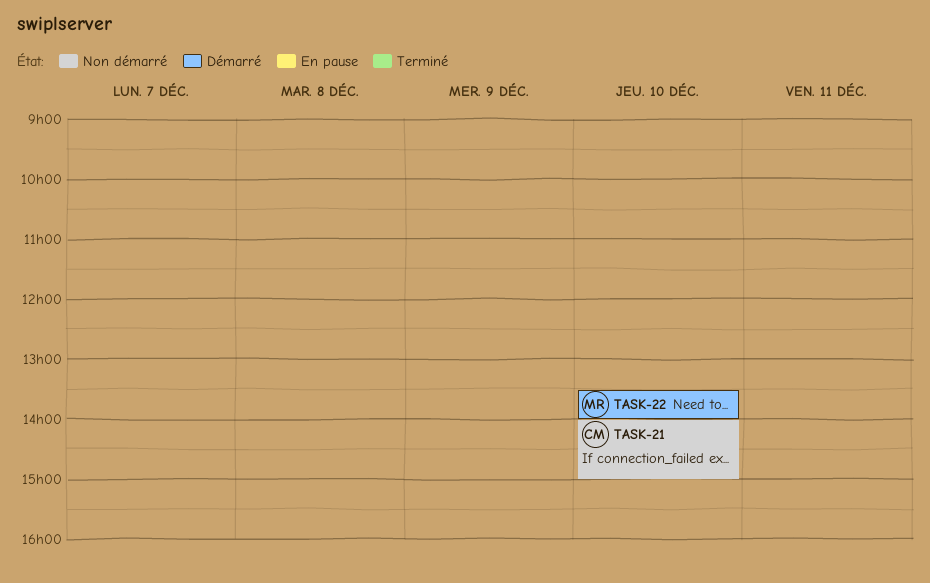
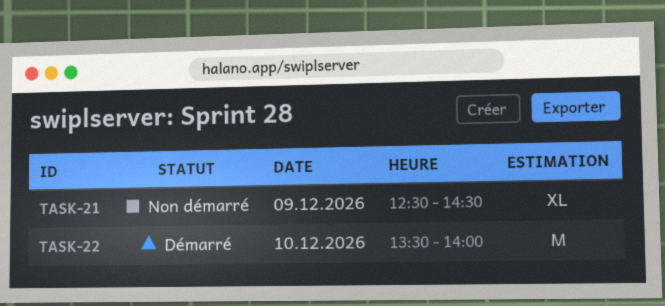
TASK-21, day: Dec 10 -> Dec 9
TASK-21, begins: 14:00 -> 12:30
TASK-21, ends: 15:00 -> 14:30

